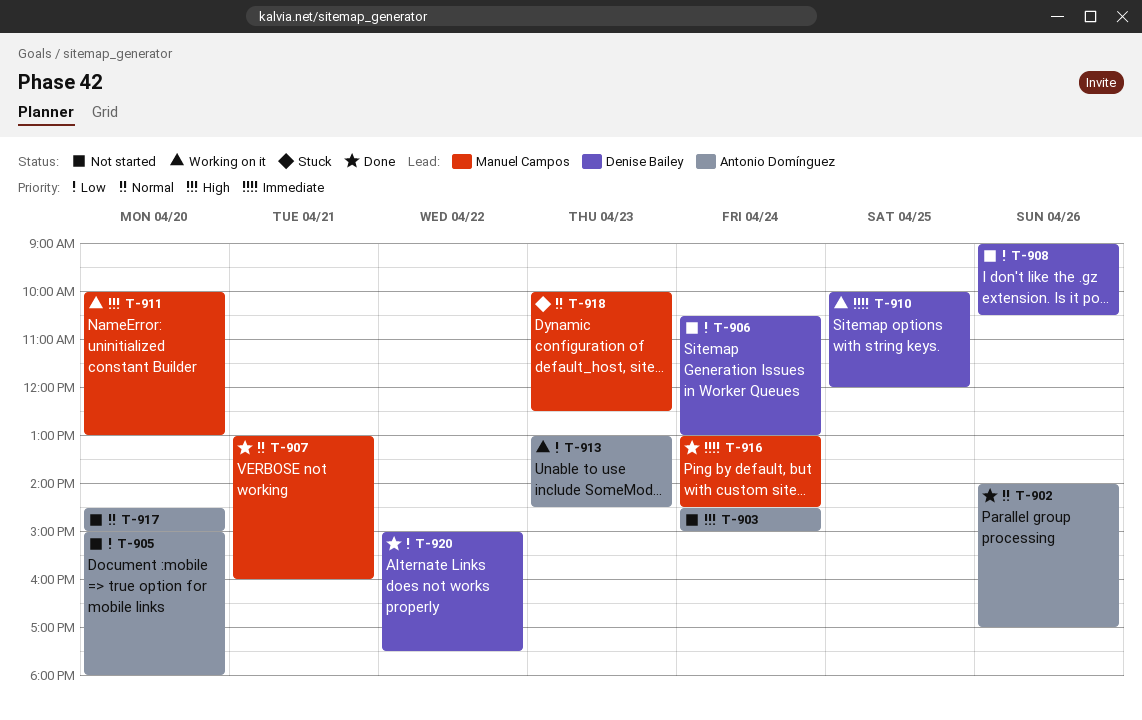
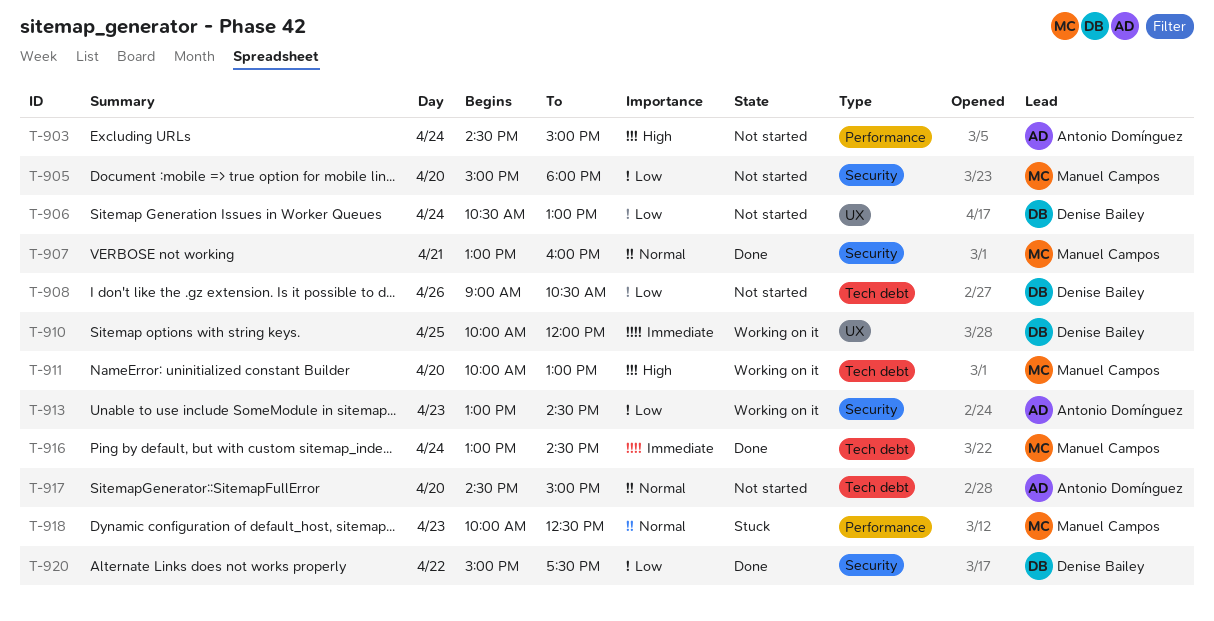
T-902: present -> none
T-905, owner: Antonio Domínguez -> Manuel Campos

